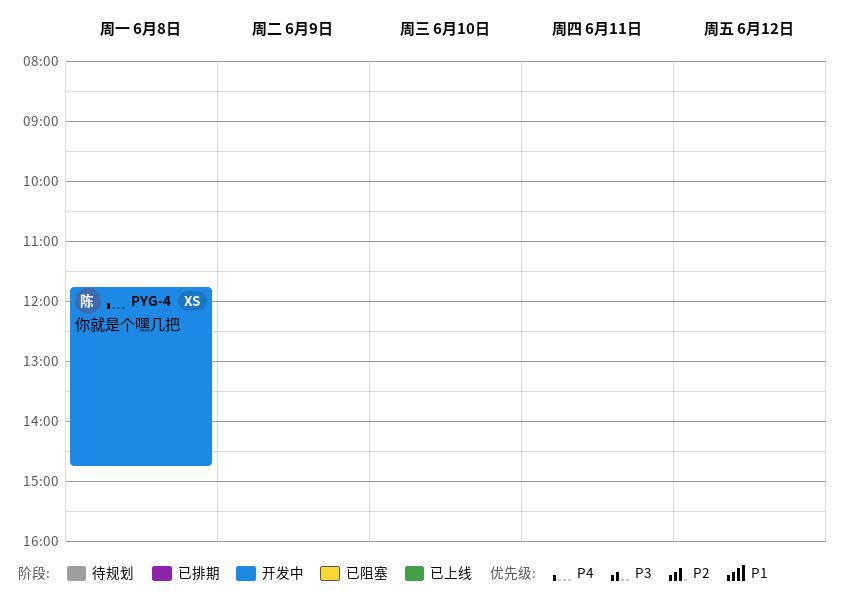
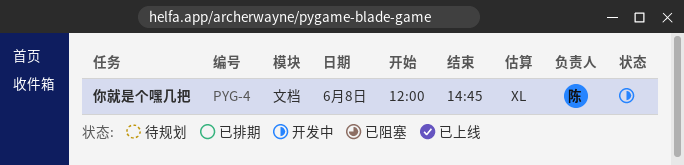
PYG-4, estimate: XS -> XL
PYG-4, begins: 11:45 -> 12:00

